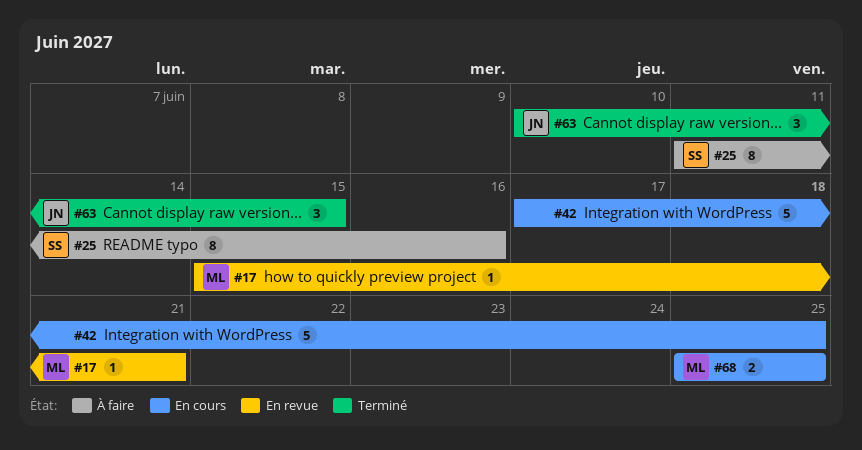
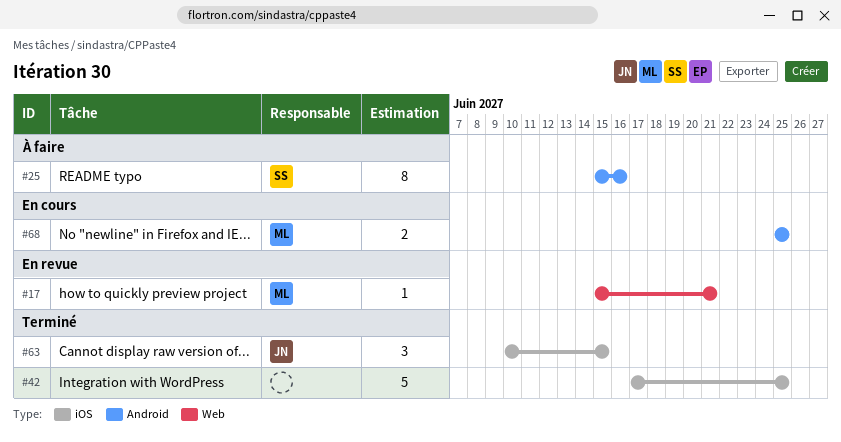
#25, start: Jun 11 -> Jun 15
#42, status: En cours -> Terminé

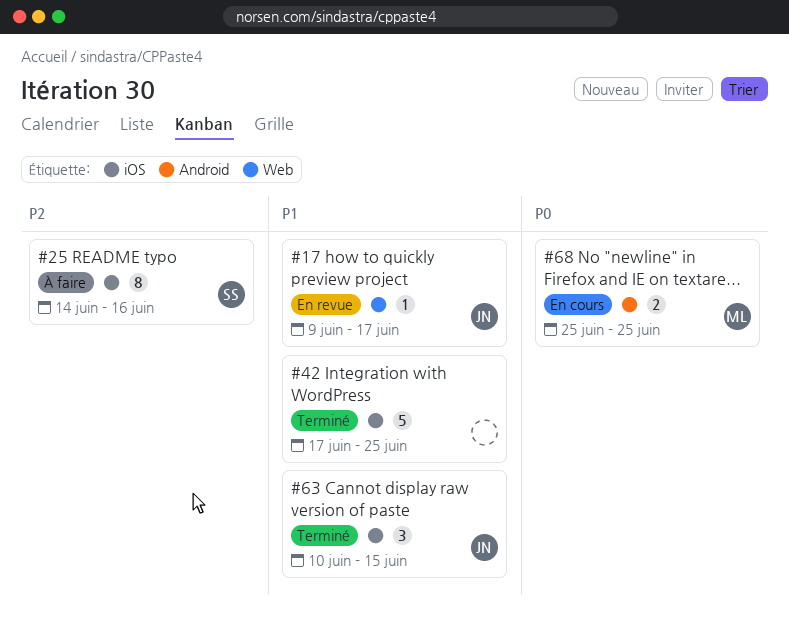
#17, owner: ML -> JN
#17, start: Jun 15 -> Jun 9
#17, due: Jun 21 -> Jun 17
#25, label: Android -> iOS
#25, start: Jun 15 -> Jun 14

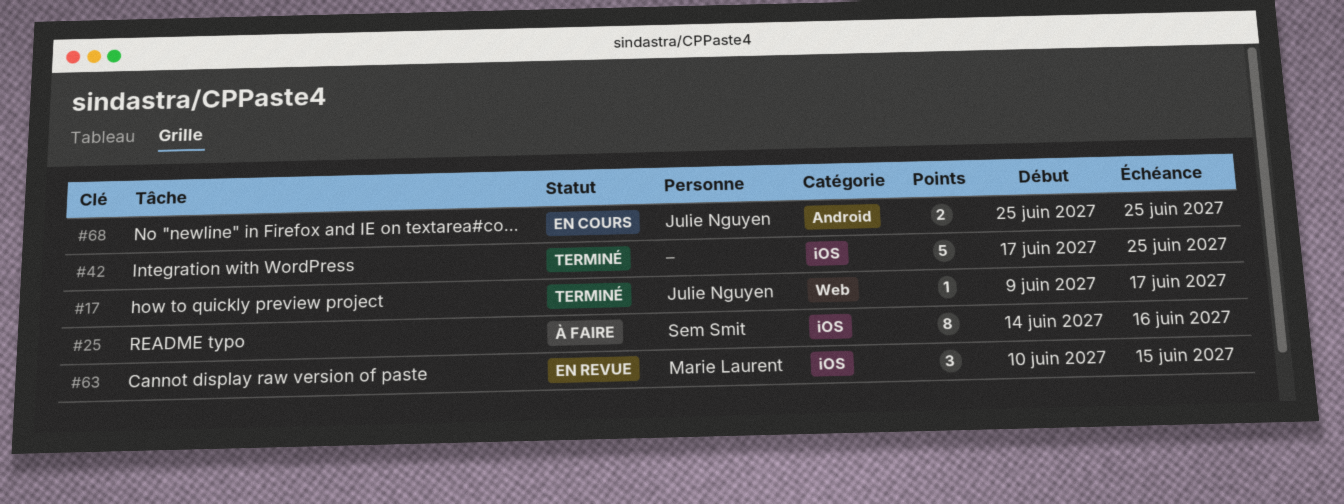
#17, status: En revue -> Terminé
#63, status: Terminé -> En revue
#63, owner: Julie Nguyen -> Marie Laurent
#68, owner: Marie Laurent -> Julie Nguyen

